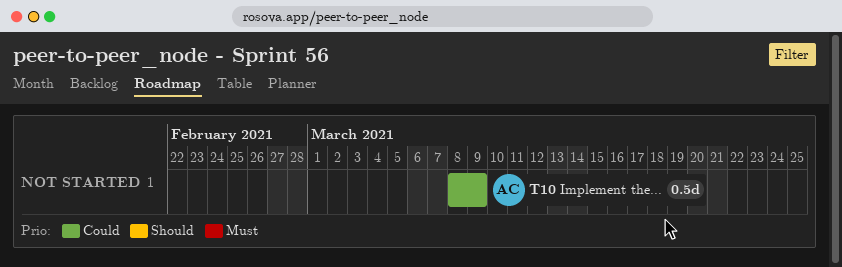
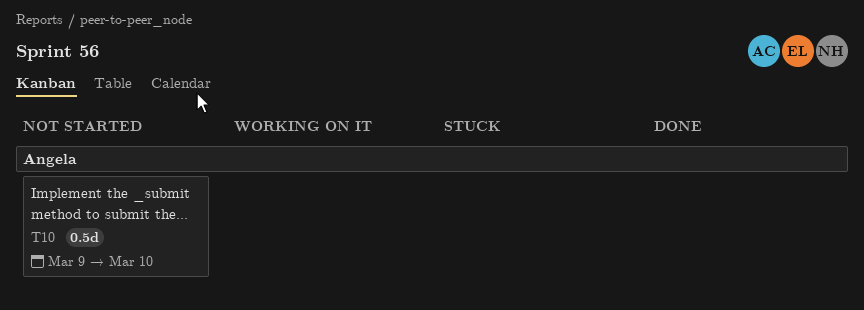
T10, start: Mar 8 -> Mar 9
T10, due: Mar 9 -> Mar 10

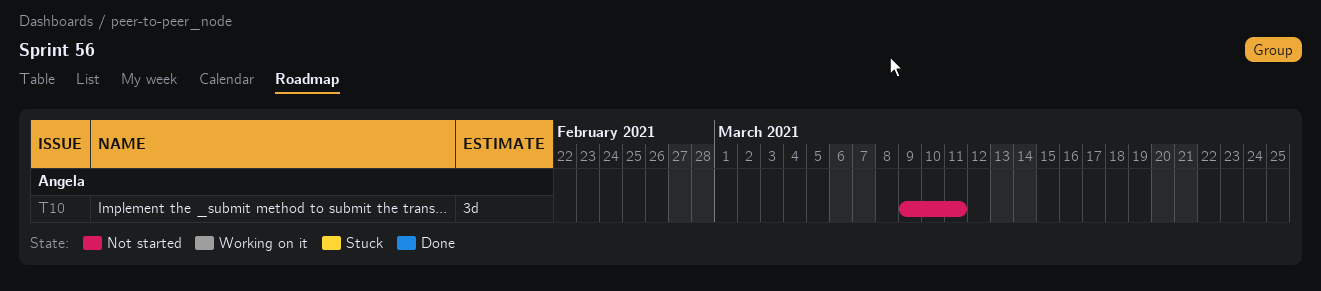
T10, estimate: 0.5d -> 3d
T10, due: Mar 10 -> Mar 11

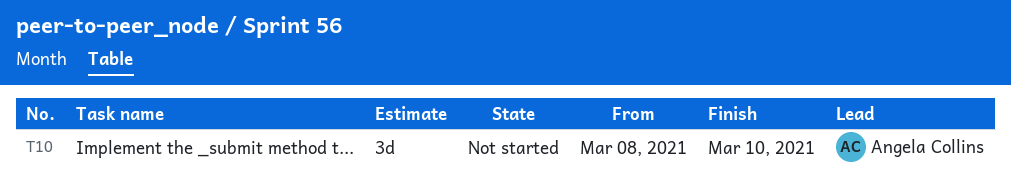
T10, start: Mar 9 -> Mar 8
T10, due: Mar 11 -> Mar 10

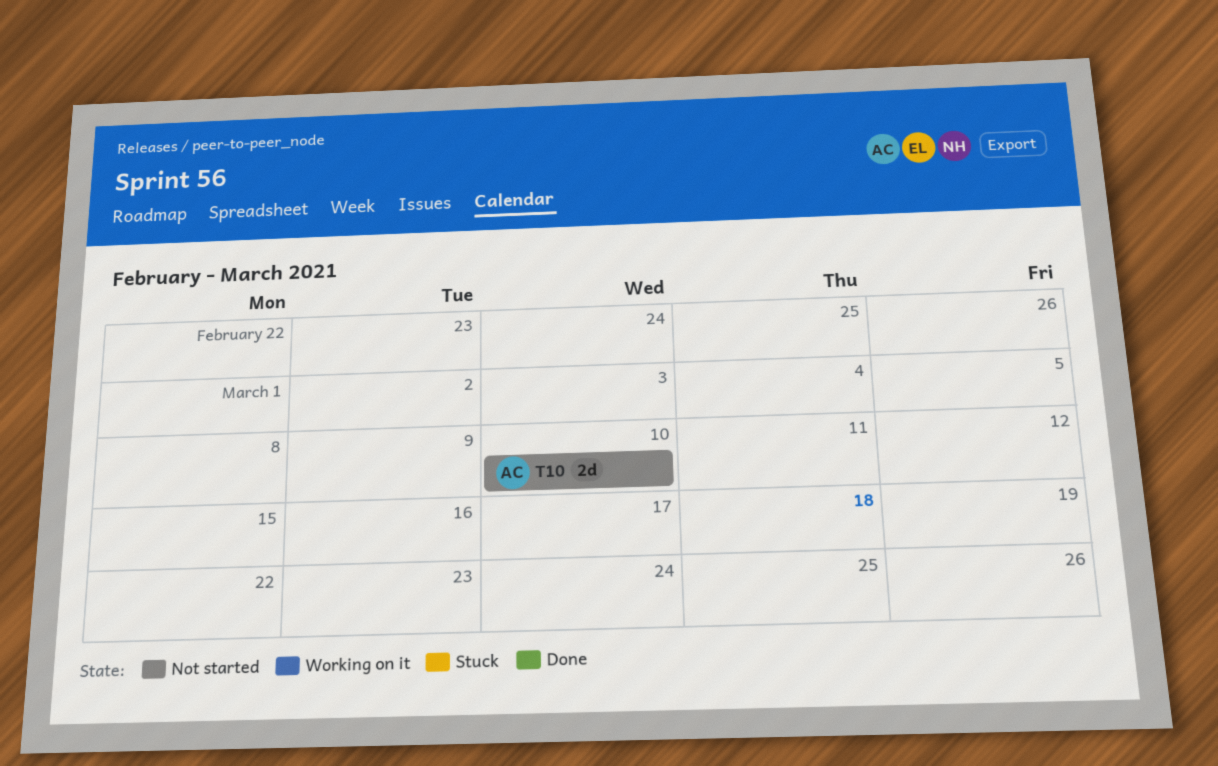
T10, estimate: 3d -> 2d
T10, start: Mar 8 -> Mar 10

